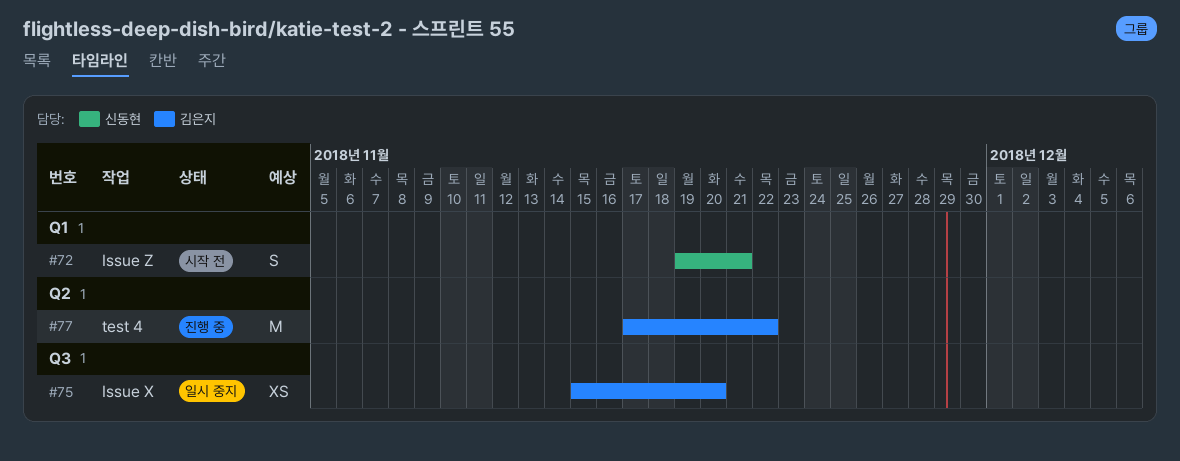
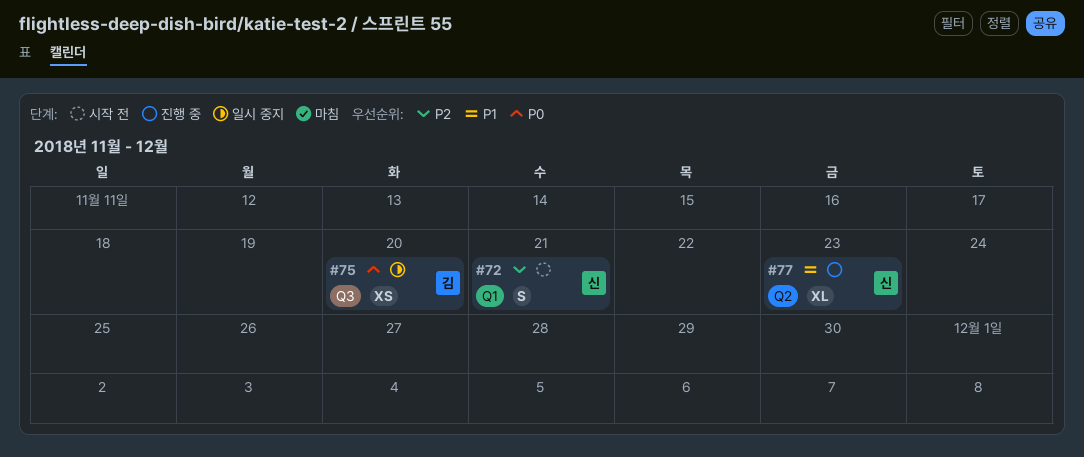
#77, owner: 김은지 -> 신동현
#77, estimate: M -> XL
#77, due: Nov 22 -> Nov 23

